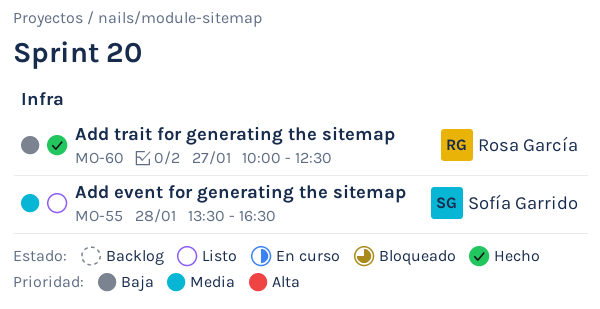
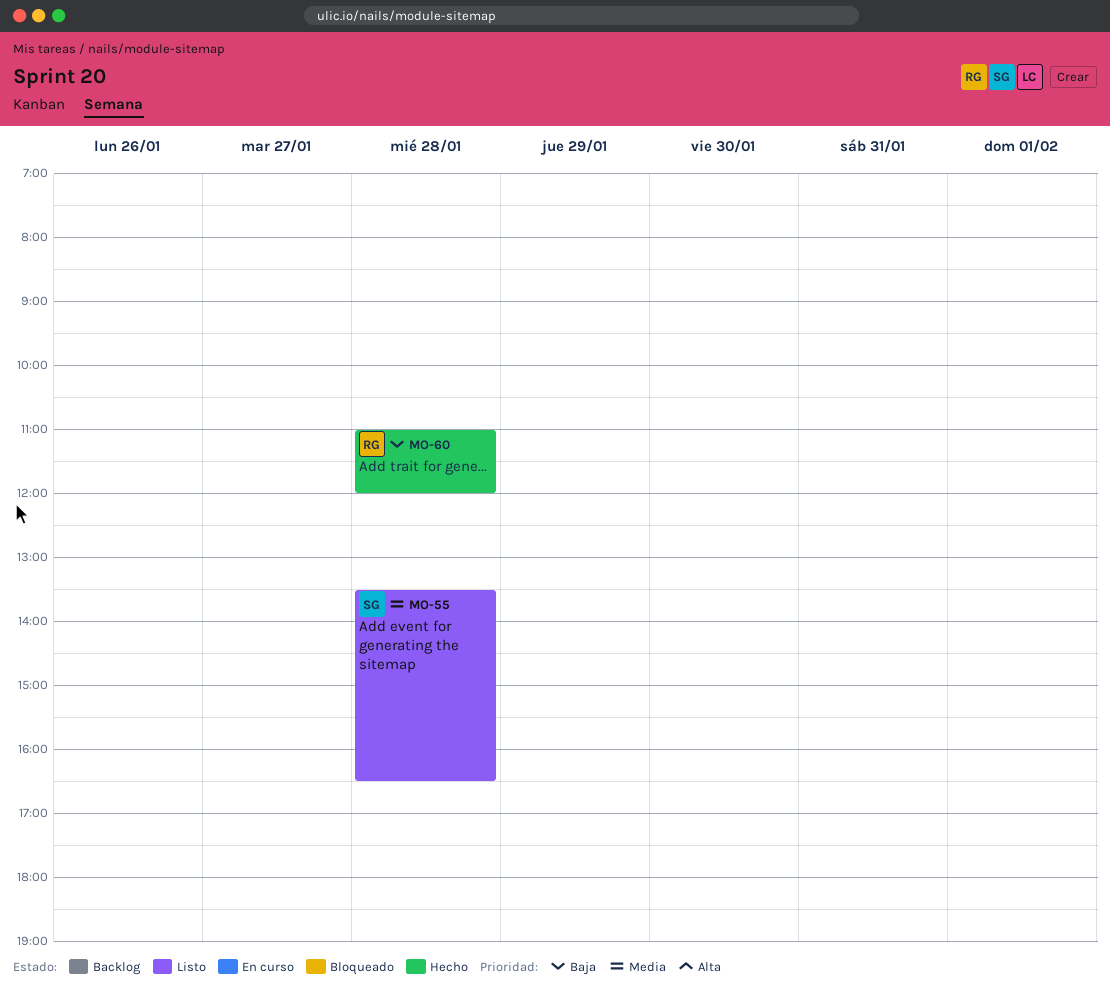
MO-60, day: Jan 27 -> Jan 28
MO-60, begins: 10:00 -> 11:00
MO-60, ends: 12:30 -> 12:00

